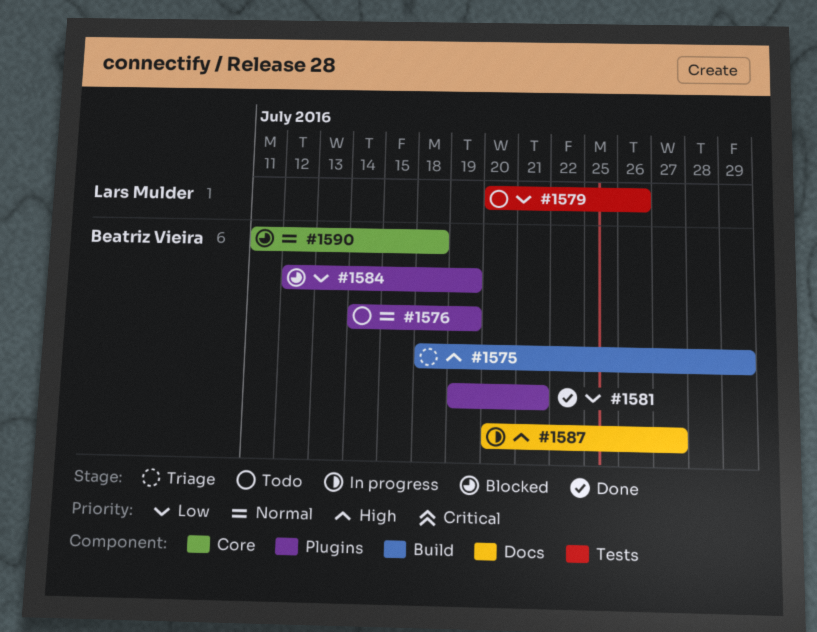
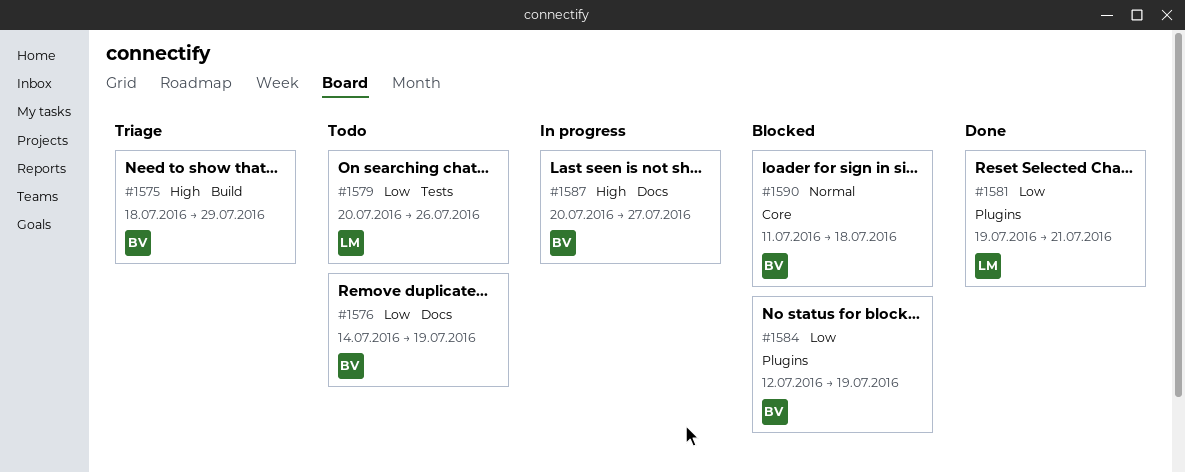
#1576, priority: Normal -> Low
#1576, label: Plugins -> Docs
#1581, owner: Beatriz Vieira -> Lars Mulder

